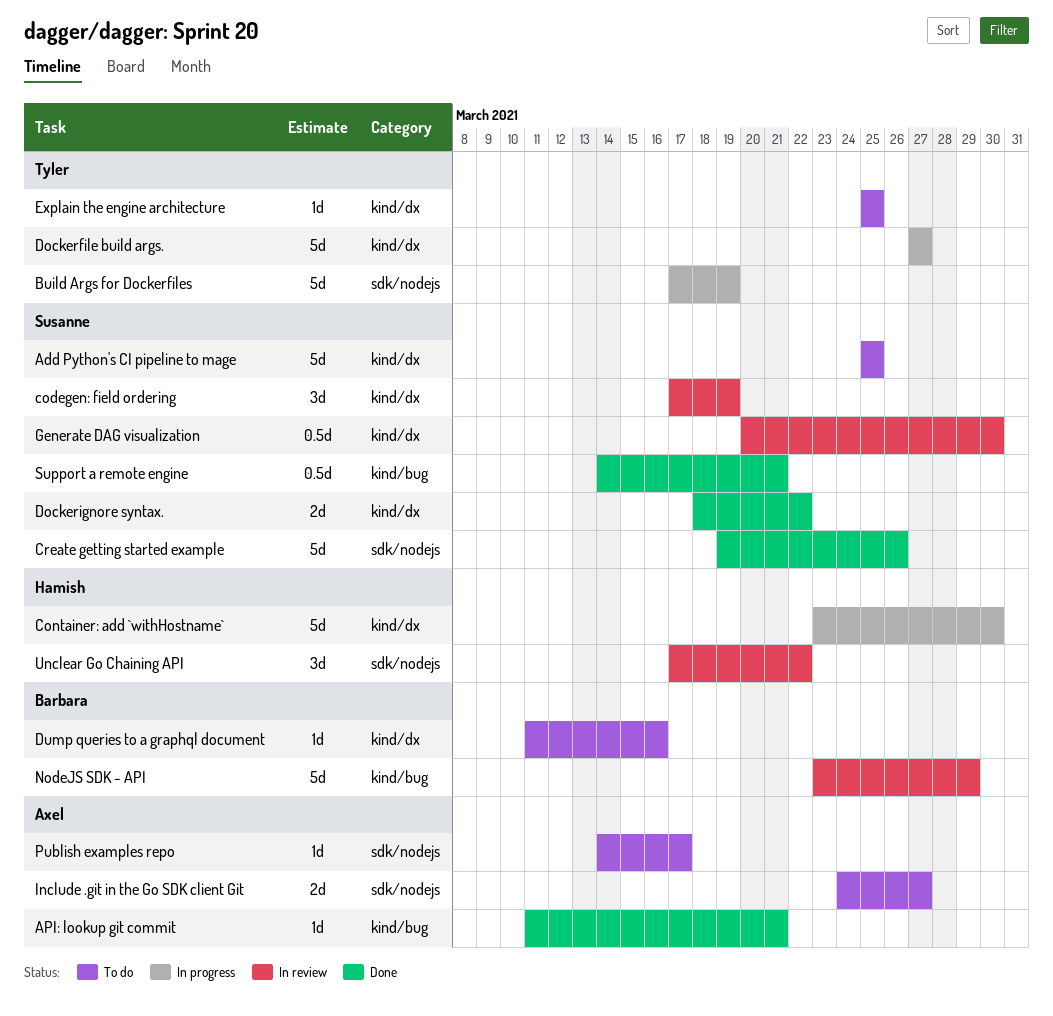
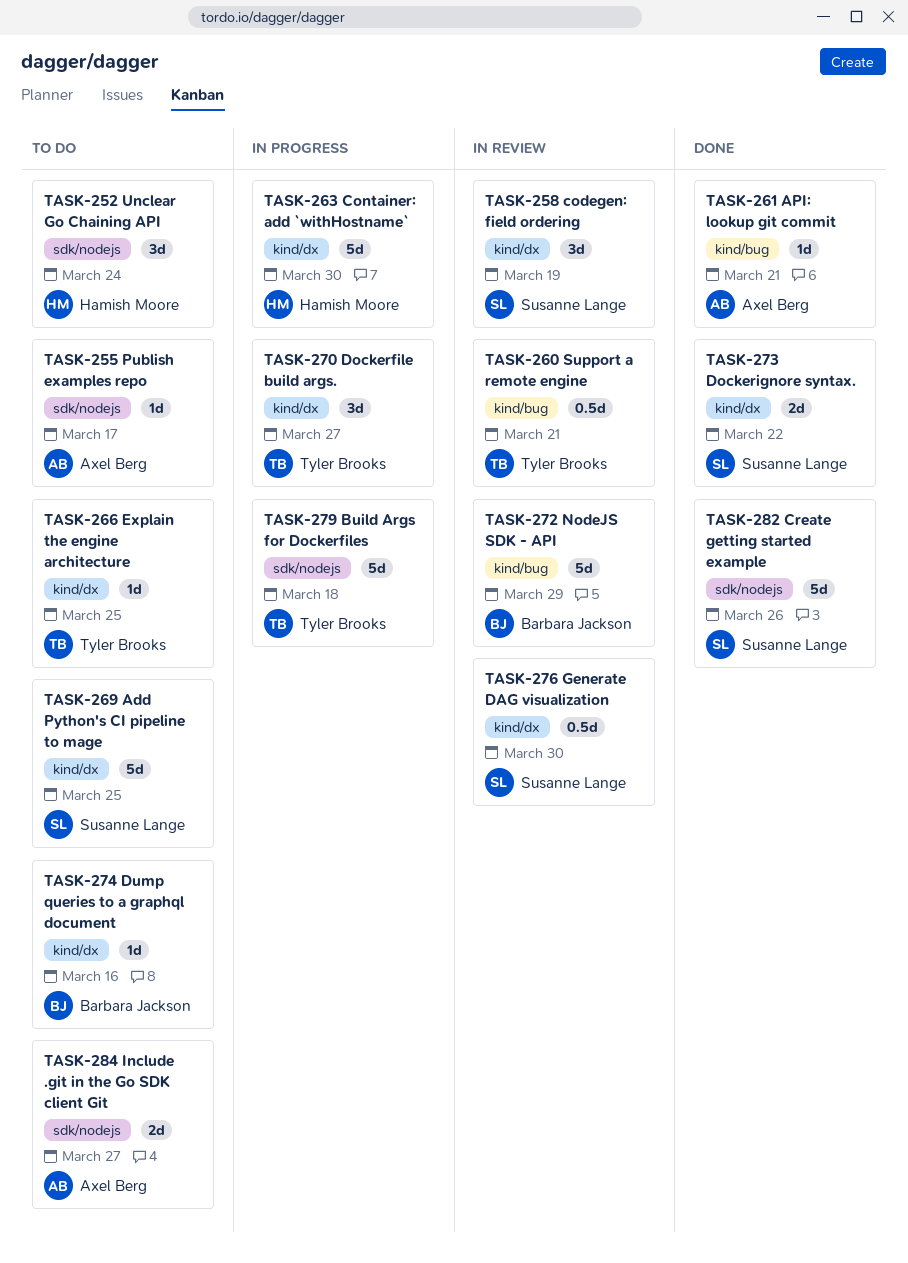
Build Args for Dockerfiles, due: Mar 19 -> Mar 18
Dockerfile build args., estimate: 5d -> 3d
Support a remote engine, status: Done -> In review
Support a remote engine, owner: Susanne Lange -> Tyler Brooks
Unclear Go Chaining API, status: In review -> To do
Unclear Go Chaining API, due: Mar 22 -> Mar 24

